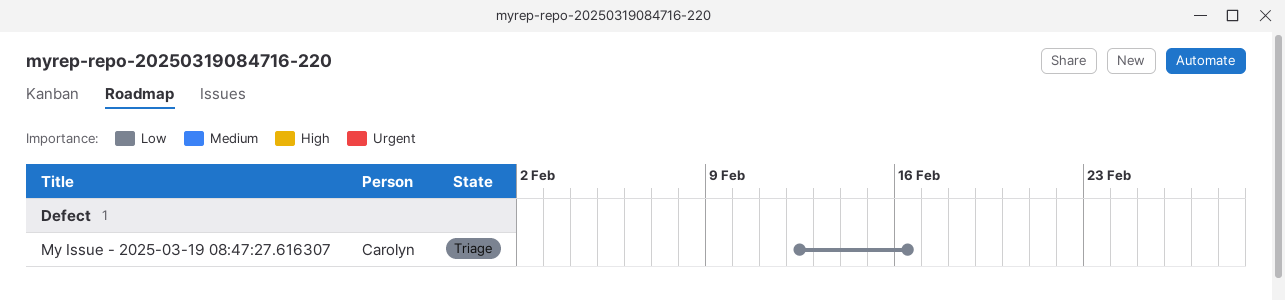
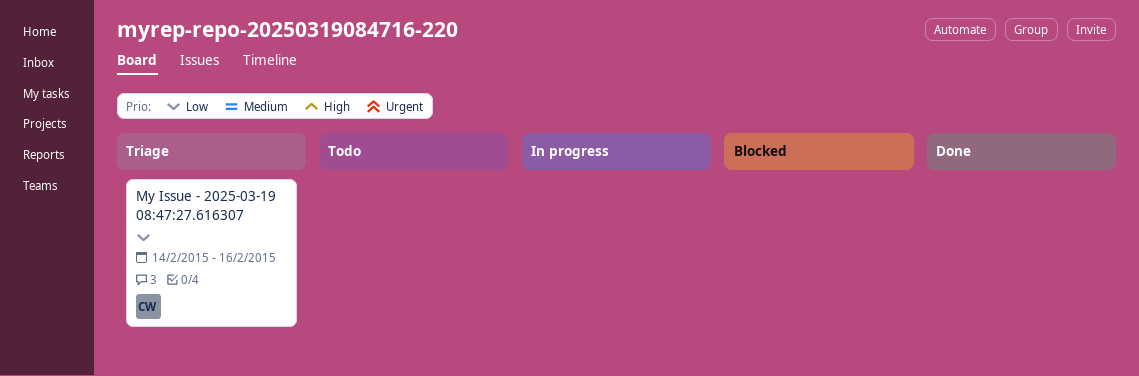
My Issue - 2025-03-19 08:47:27.616307, start: Feb 12 -> Feb 14

